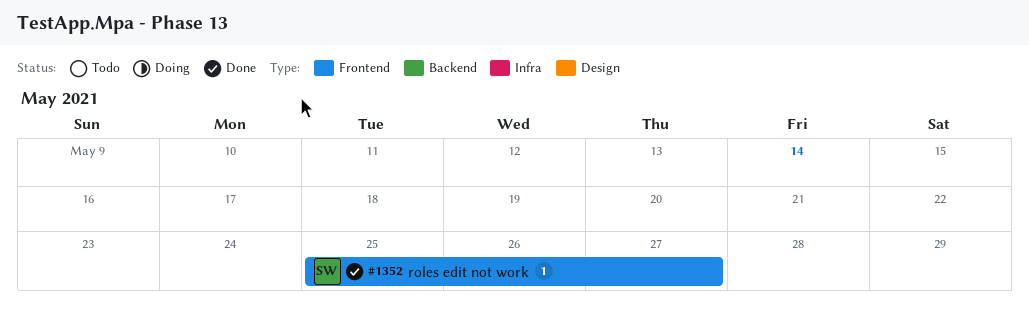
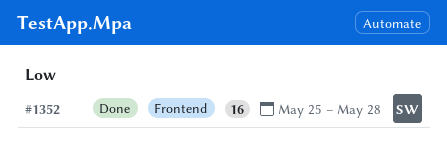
#1352, estimate: 1 -> 16
#1352, due: May 27 -> May 28

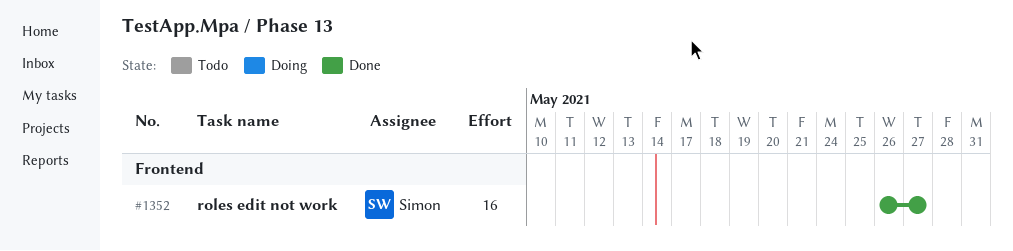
#1352, start: May 25 -> May 26
#1352, due: May 28 -> May 27

